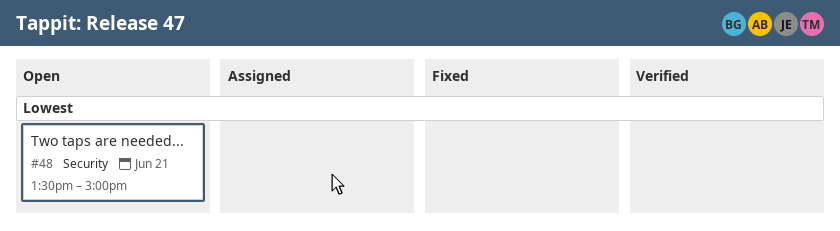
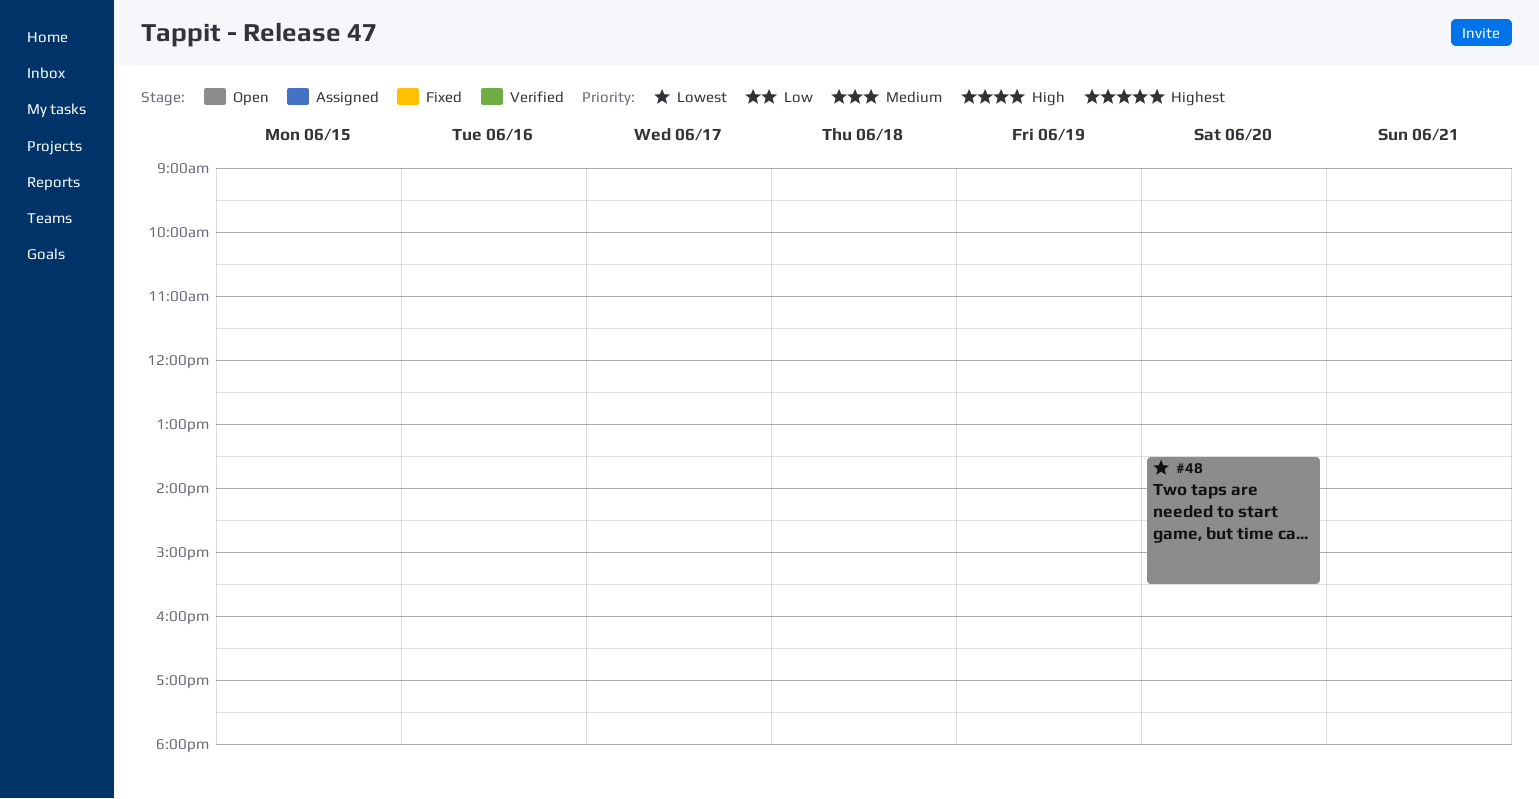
#48, day: Jun 21 -> Jun 20
#48, ends: 15:00 -> 15:30

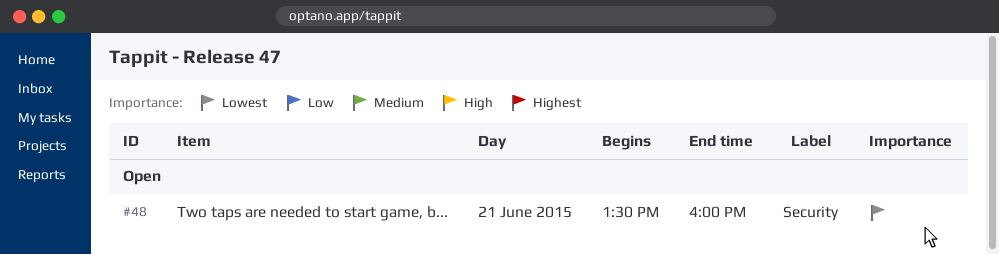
#48, day: Jun 20 -> Jun 21
#48, ends: 15:30 -> 16:00

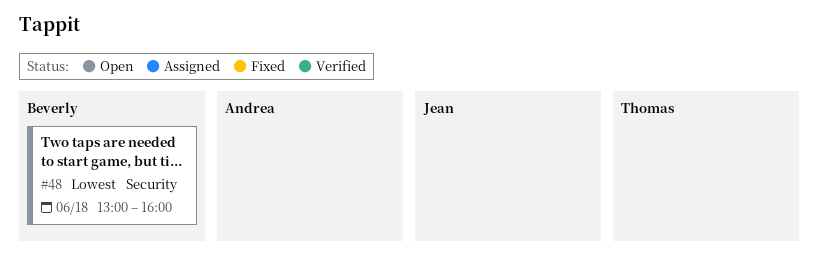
#48, day: Jun 21 -> Jun 18
#48, begins: 13:30 -> 13:00

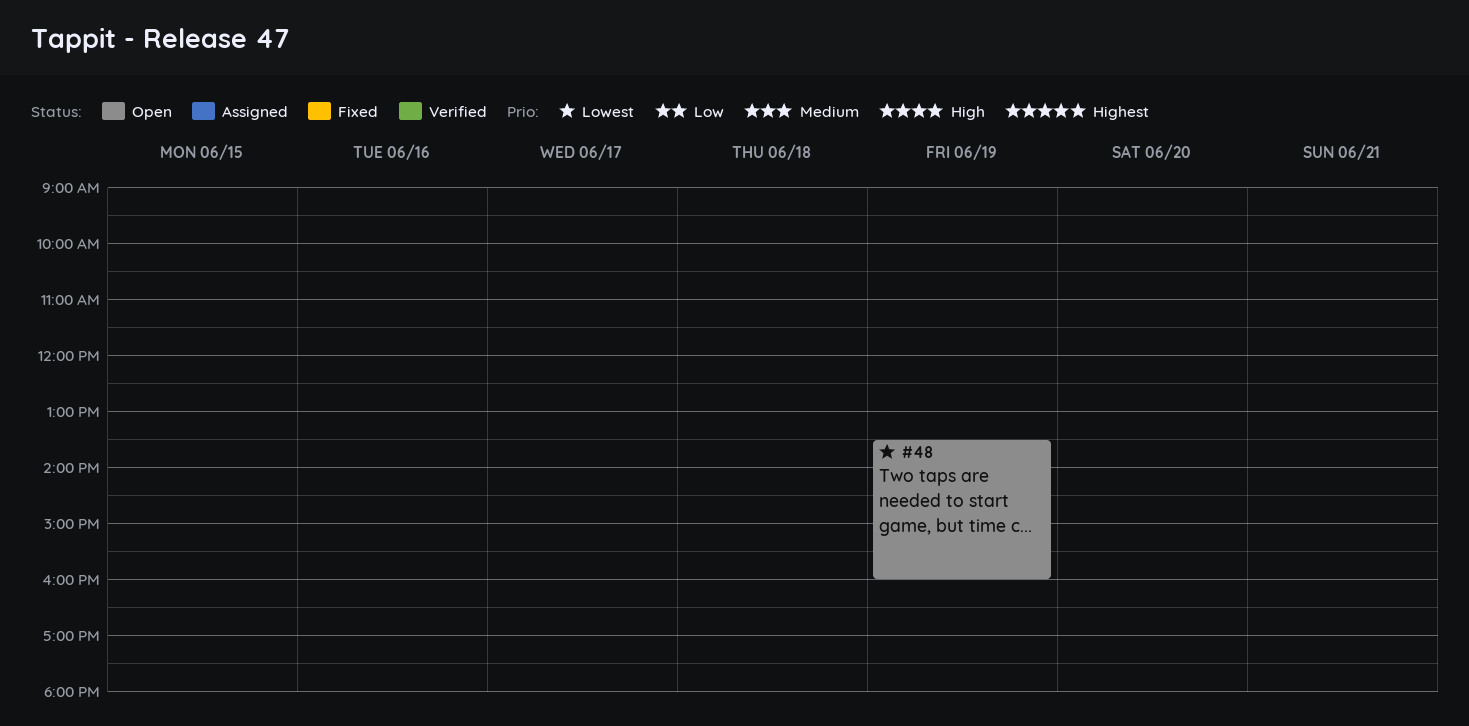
#48, day: Jun 18 -> Jun 19
#48, begins: 13:00 -> 13:30

